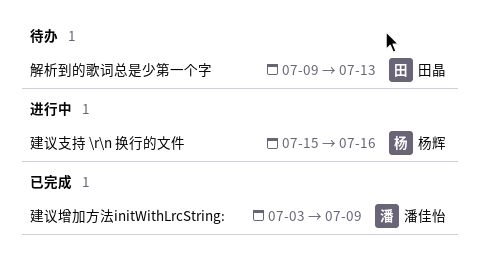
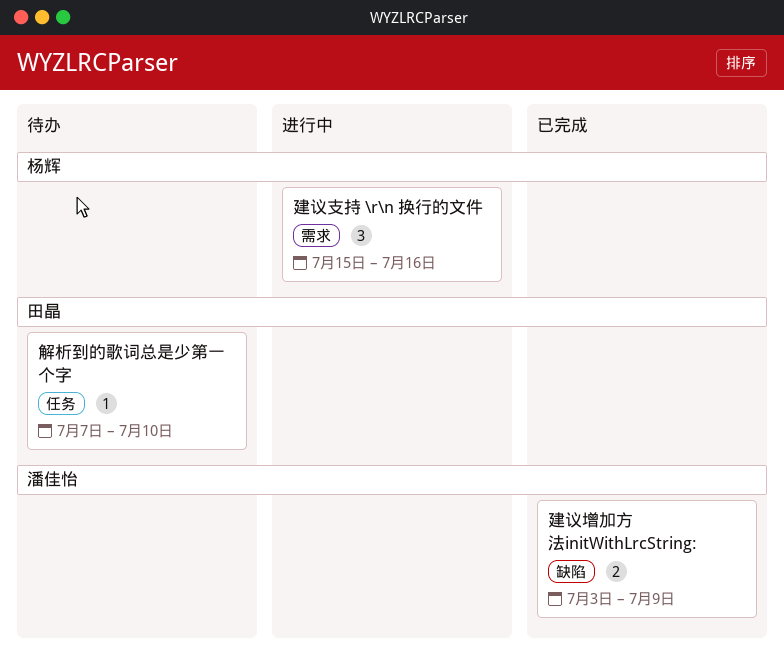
解析到的歌词总是少第一个字, start: Jul 9 -> Jul 7
解析到的歌词总是少第一个字, due: Jul 13 -> Jul 10

